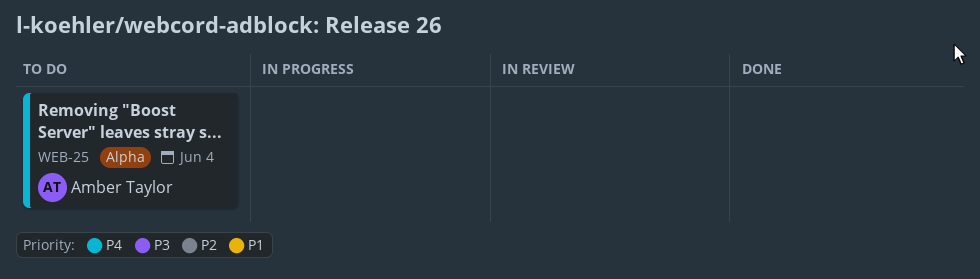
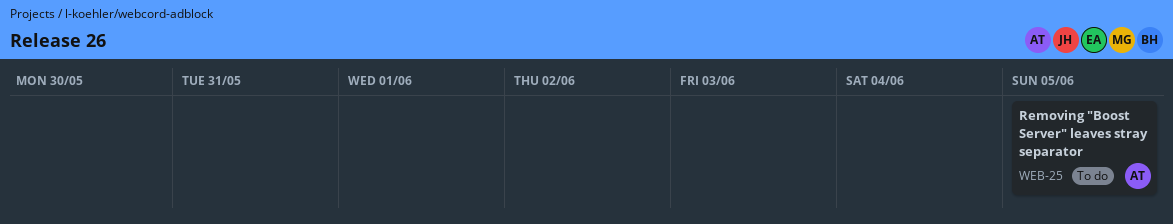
WEB-25, due: Jun 4 -> Jun 5

